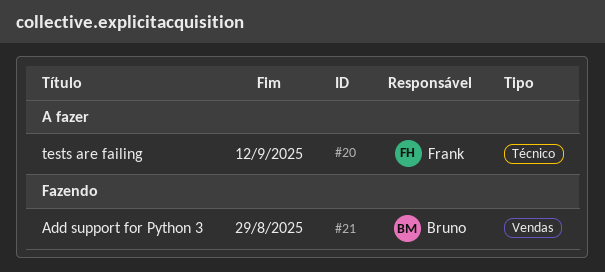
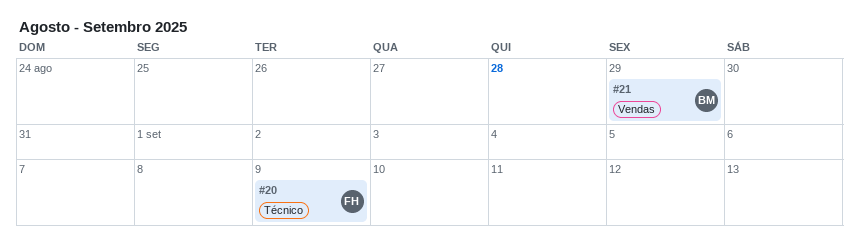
#20, due: Sep 12 -> Sep 9

